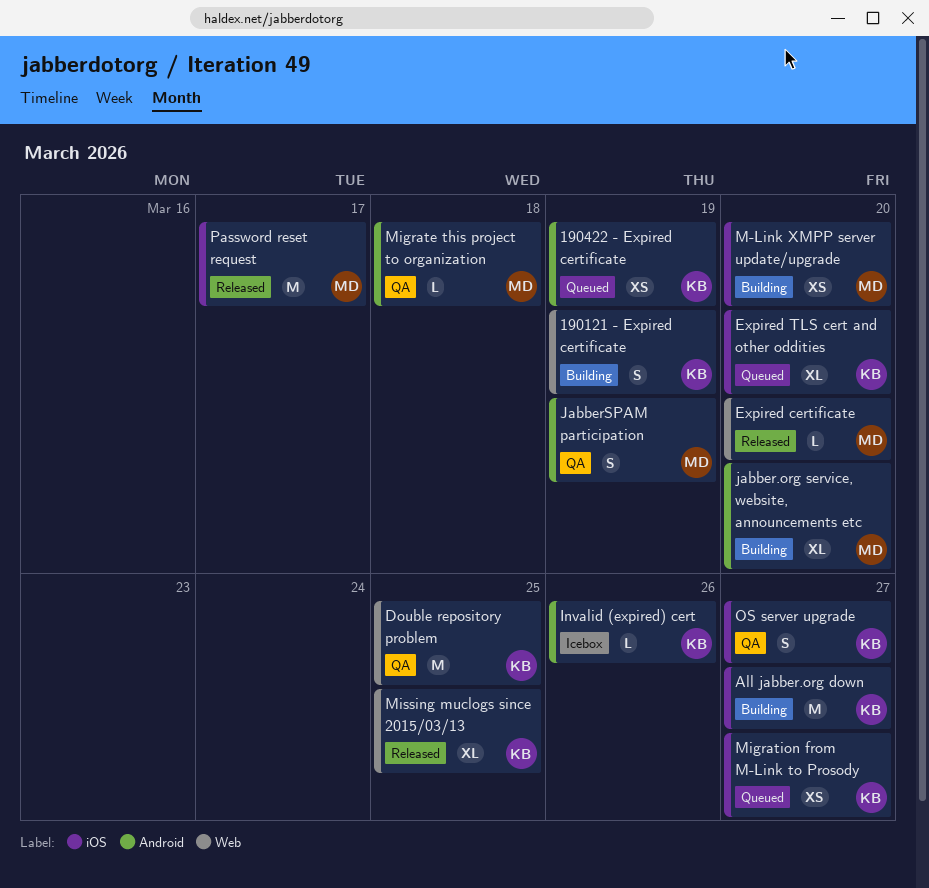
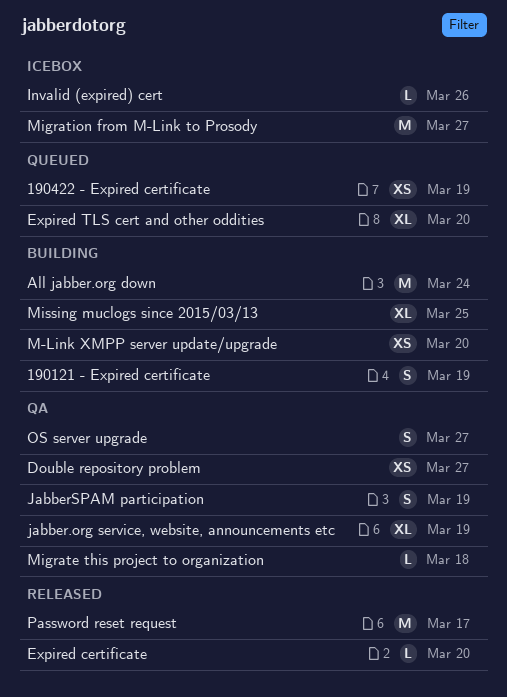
All jabber.org down, due: Mar 27 -> Mar 24
Double repository problem, estimate: M -> XS
Double repository problem, due: Mar 25 -> Mar 27
jabber.org service, website, announcements etc, status: Building -> QA
jabber.org service, website, announcements etc, due: Mar 20 -> Mar 19
Migration from M-Link to Prosody, status: Queued -> Icebox
Migration from M-Link to Prosody, estimate: XS -> M
Missing muclogs since 2015/03/13, status: Released -> Building

